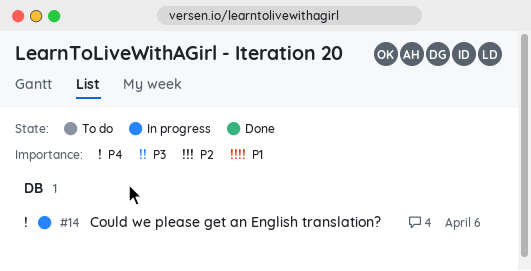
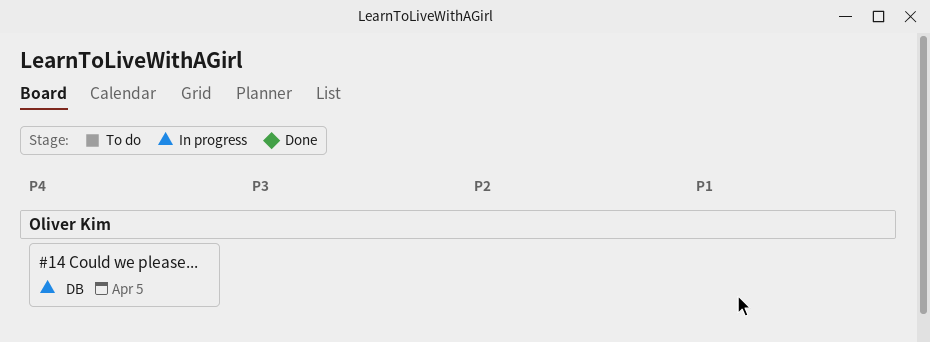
#14, due: Apr 6 -> Apr 5

